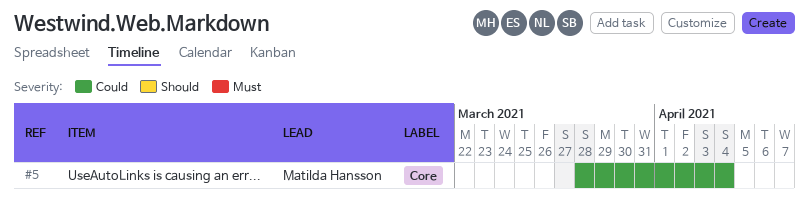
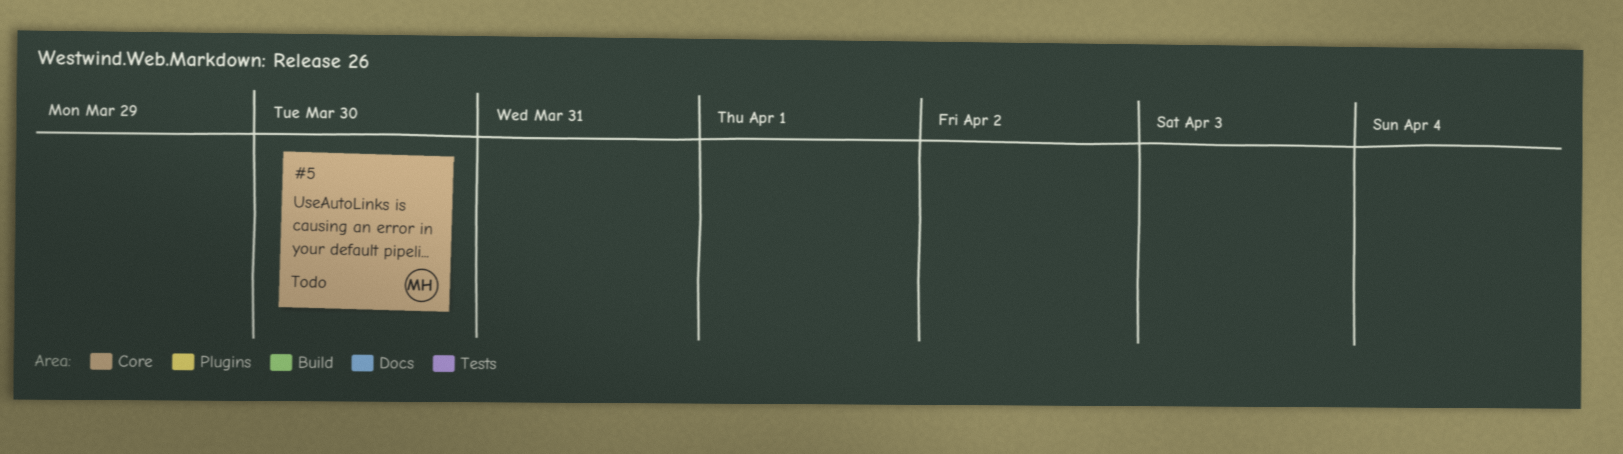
#5, due: Apr 4 -> Mar 30

